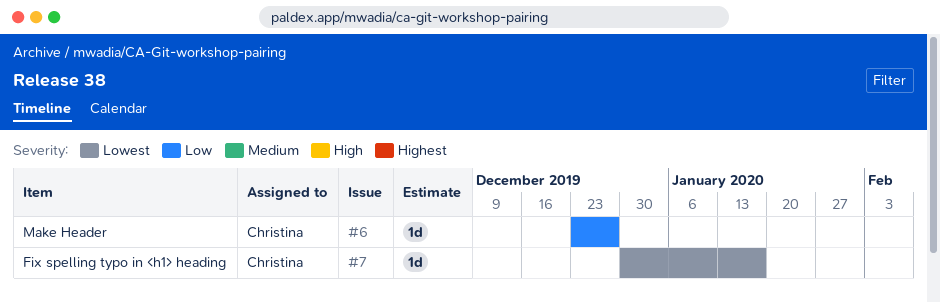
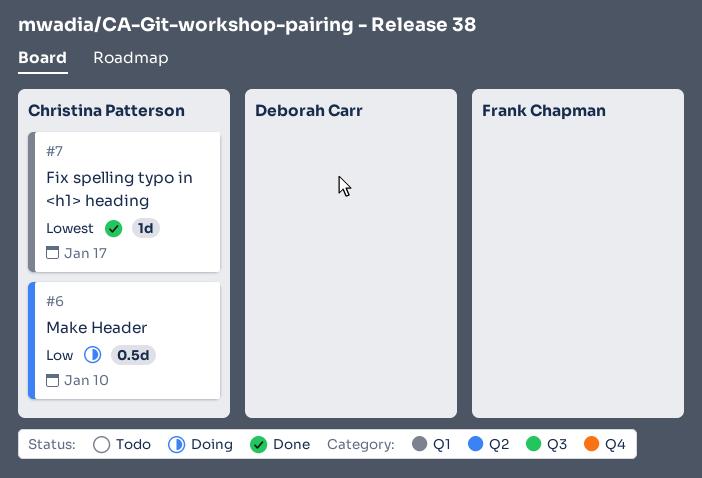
#6, estimate: 1d -> 0.5d
#6, due: Dec 27 -> Jan 10

